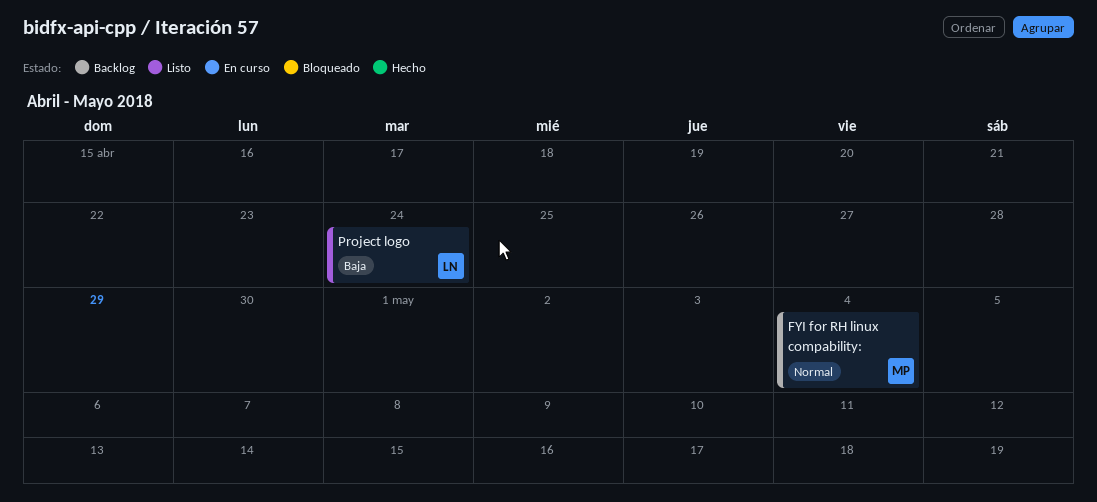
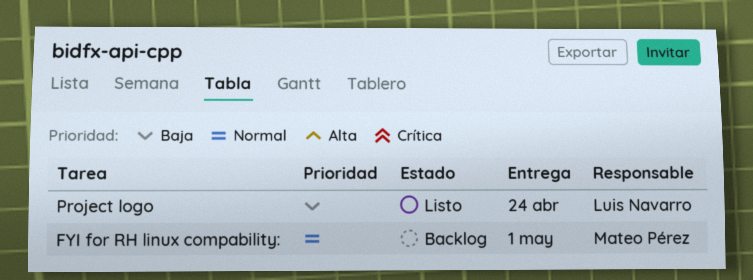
FYI for RH linux compability:, due: May 4 -> May 1

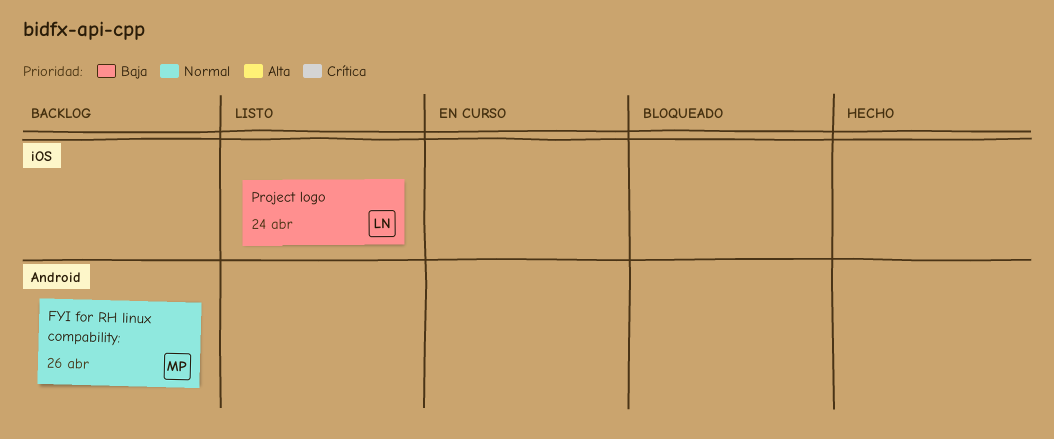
FYI for RH linux compability:, due: May 1 -> Apr 26

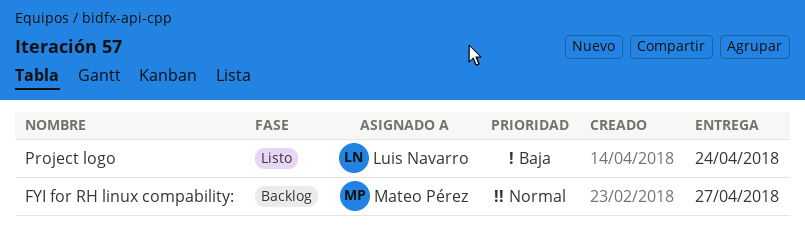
FYI for RH linux compability:, due: Apr 26 -> Apr 27

